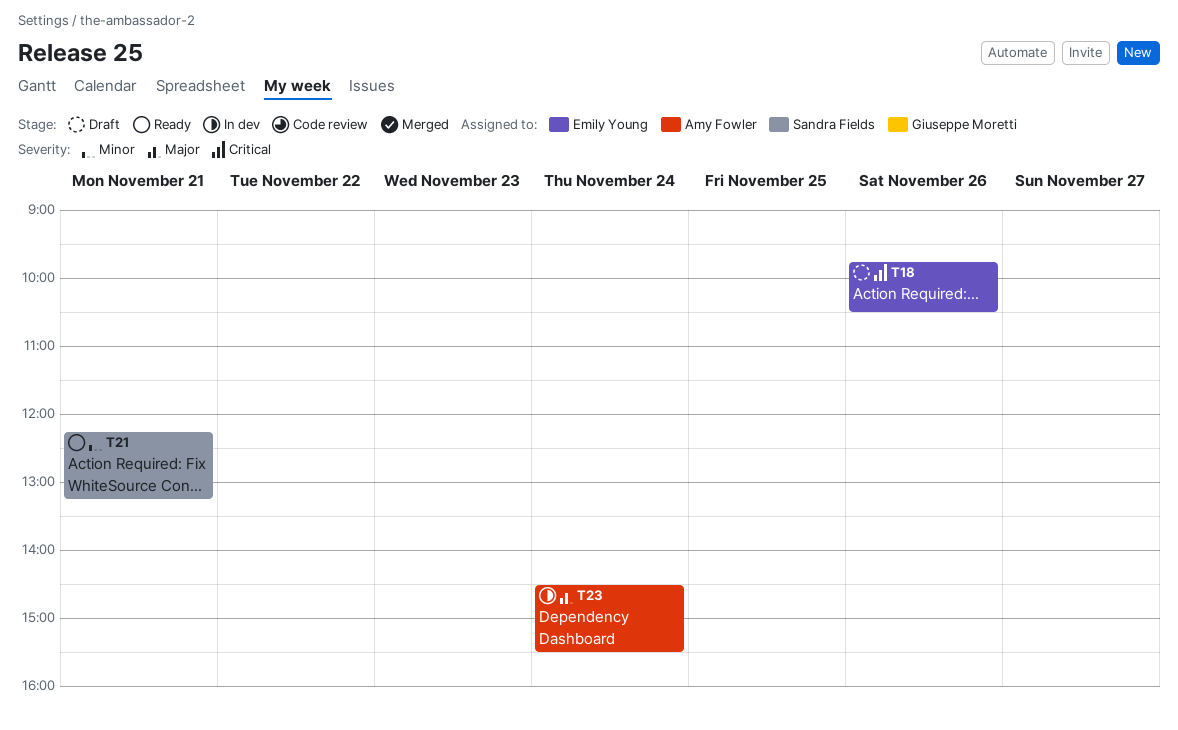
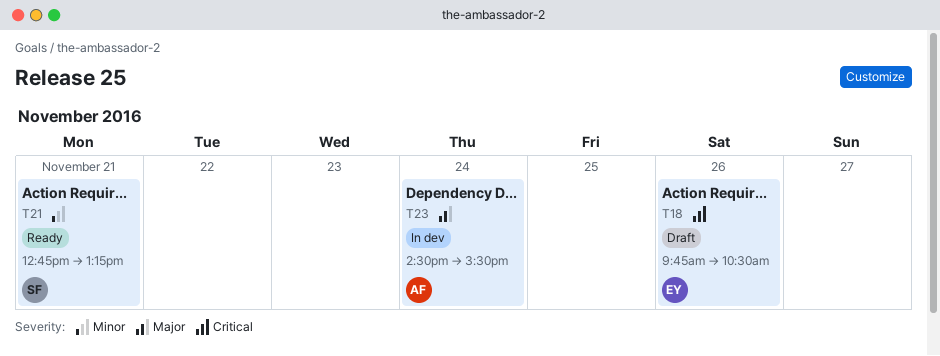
T21, begins: 12:15 -> 12:45

